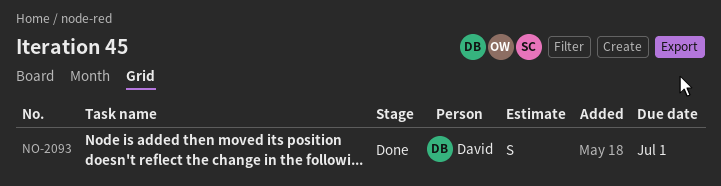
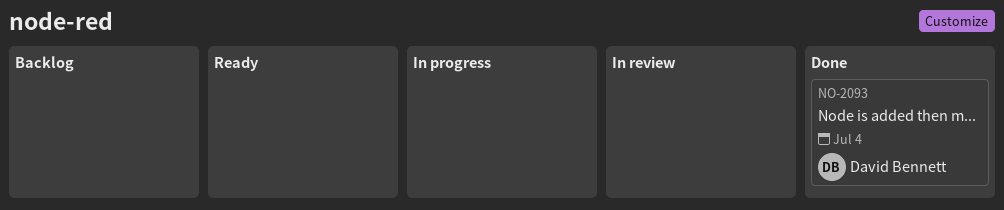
NO-2093, due: Jul 1 -> Jul 4

